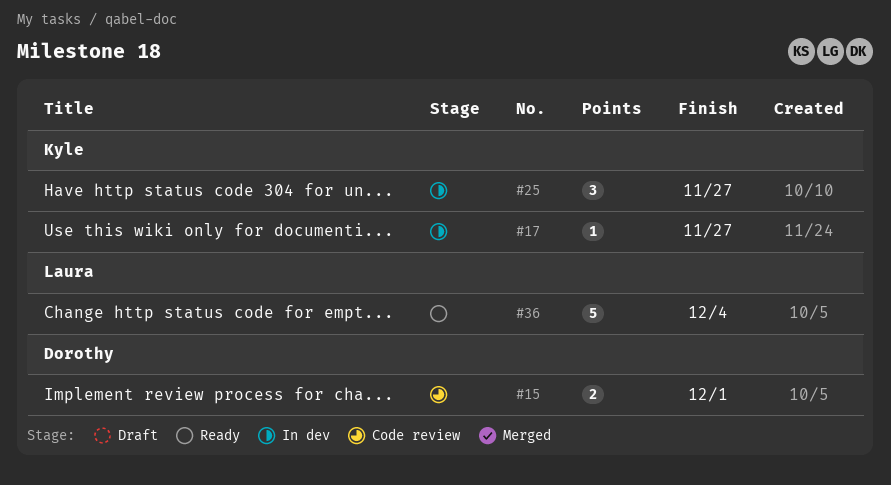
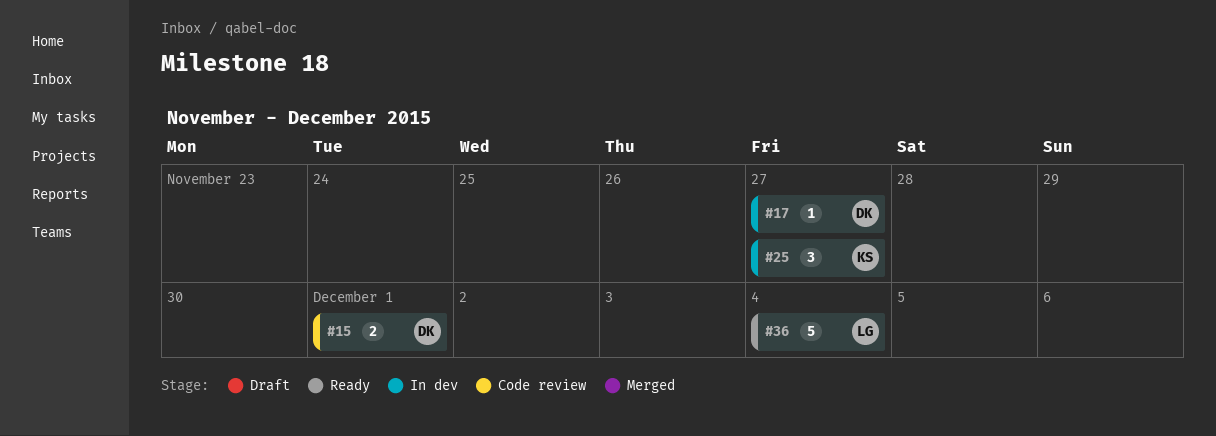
#17, owner: Kyle -> Dorothy

